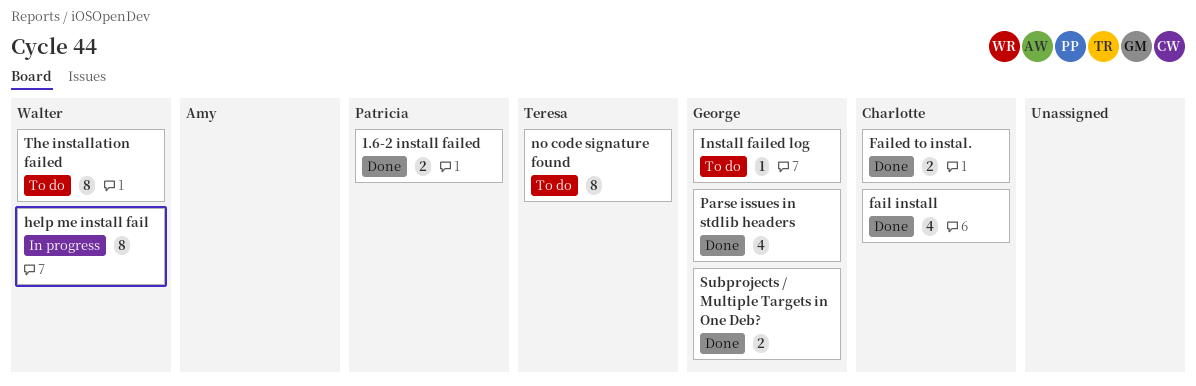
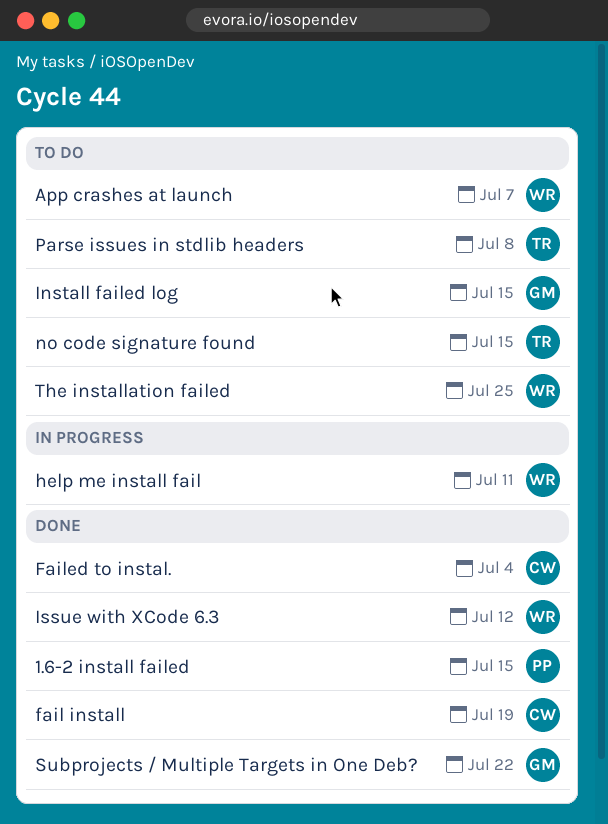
App crashes at launch: none -> present
Issue with XCode 6.3: none -> present
Parse issues in stdlib headers, status: Done -> To do
Parse issues in stdlib headers, owner: George -> Teresa

